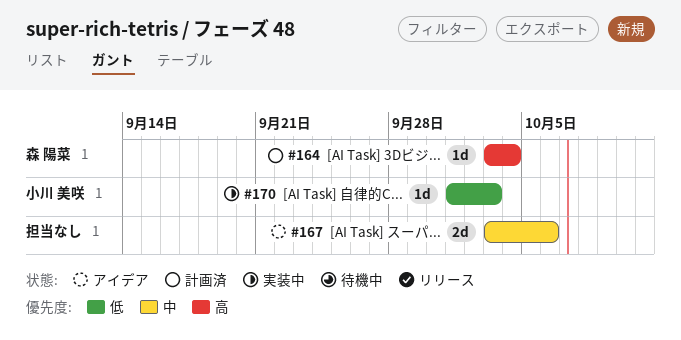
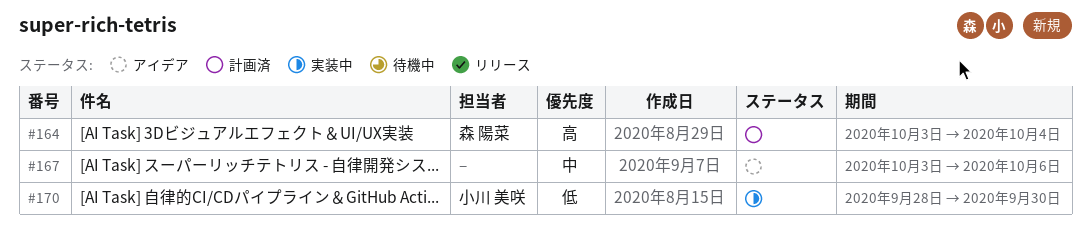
#170, start: Oct 1 -> Sep 28
#170, due: Oct 3 -> Sep 30

